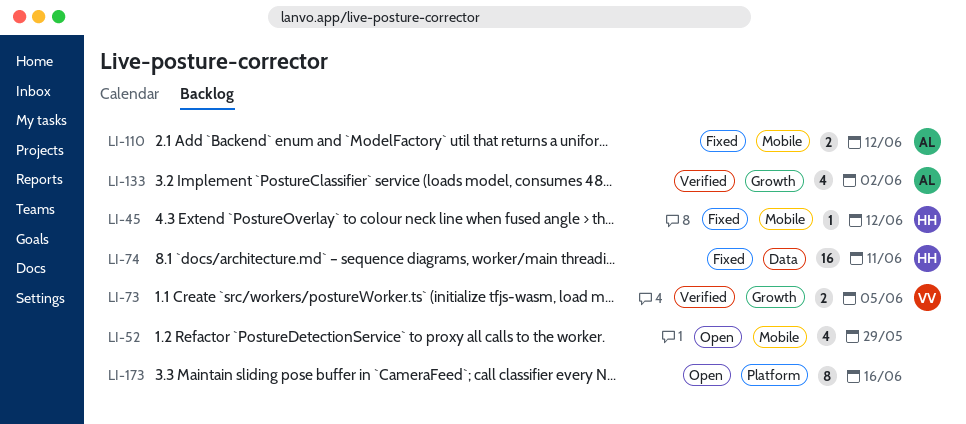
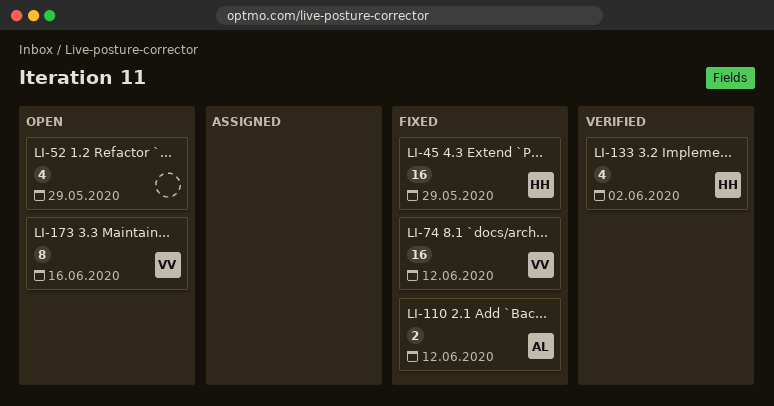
LI-45, estimate: 1 -> 16
LI-45, due: Jun 12 -> May 29
LI-73: present -> none
LI-74, owner: HH -> VV
LI-74, due: Jun 11 -> Jun 12
LI-133, owner: AL -> HH
LI-173, owner: none -> VV

